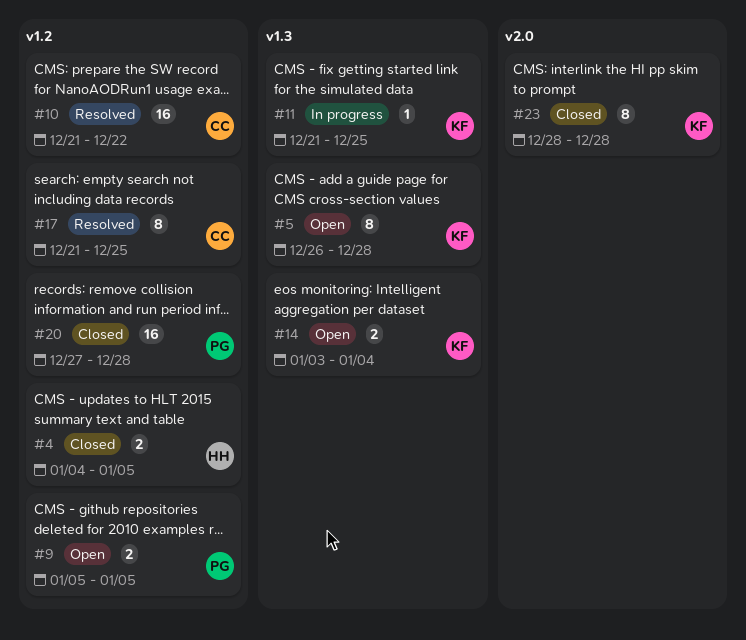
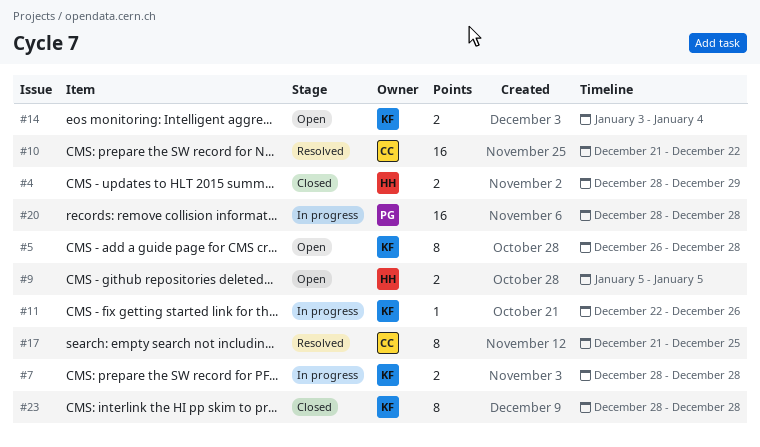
#4, start: Jan 4 -> Dec 28
#4, due: Jan 5 -> Dec 29
#7: none -> present
#9, owner: PG -> HH
#11, start: Dec 21 -> Dec 22
#11, due: Dec 25 -> Dec 26
#20, status: Closed -> In progress
#20, start: Dec 27 -> Dec 28

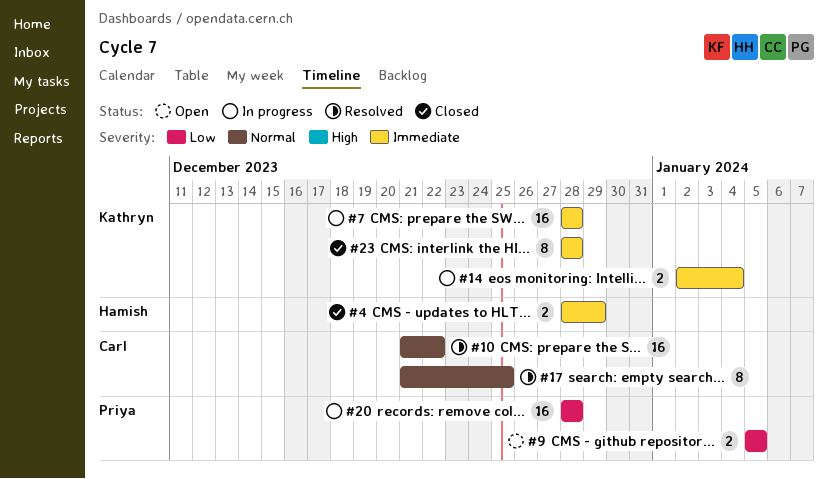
#5: present -> none
#7, estimate: 2 -> 16
#9, owner: Hamish -> Priya
#11: present -> none
#14, status: Open -> In progress
#14, start: Jan 3 -> Jan 2

